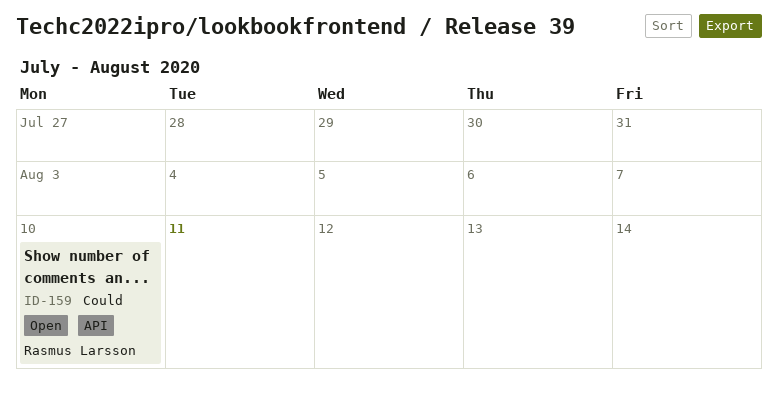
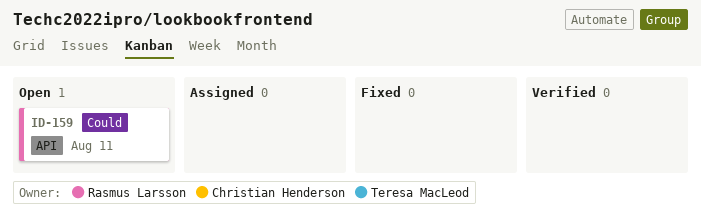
ID-159, due: Aug 10 -> Aug 11

